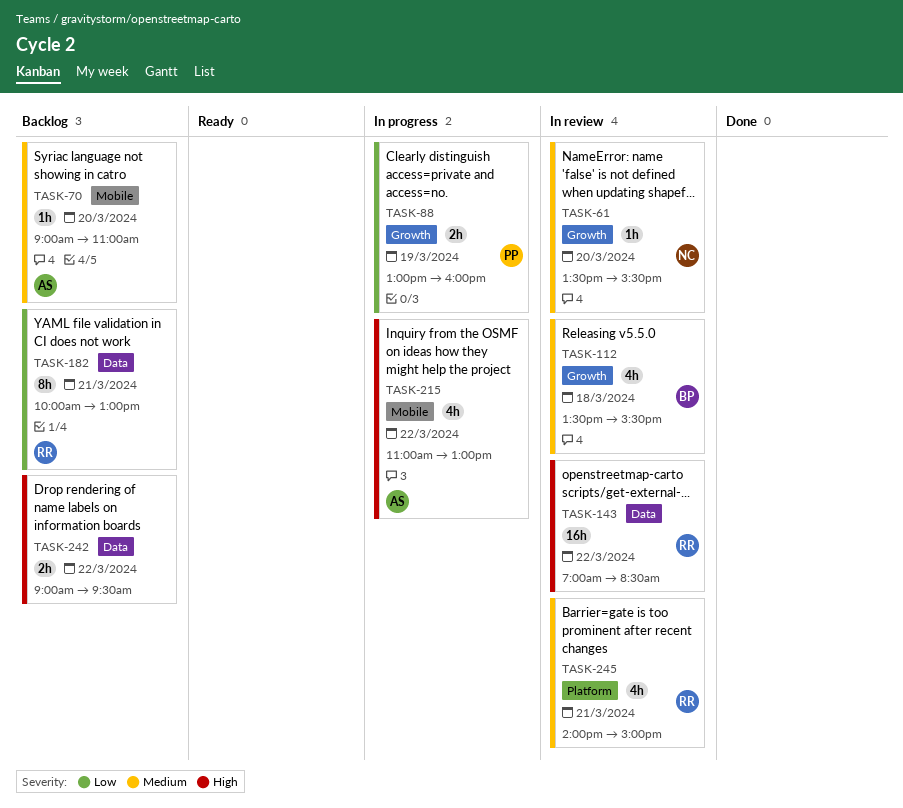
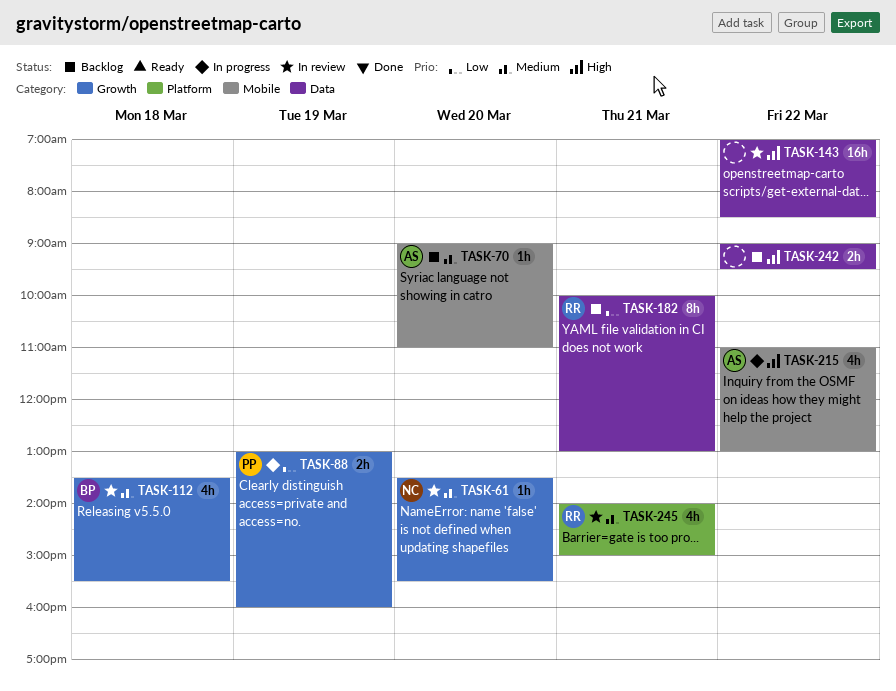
TASK-143, owner: RR -> none

